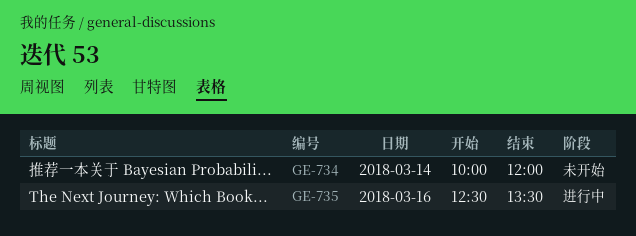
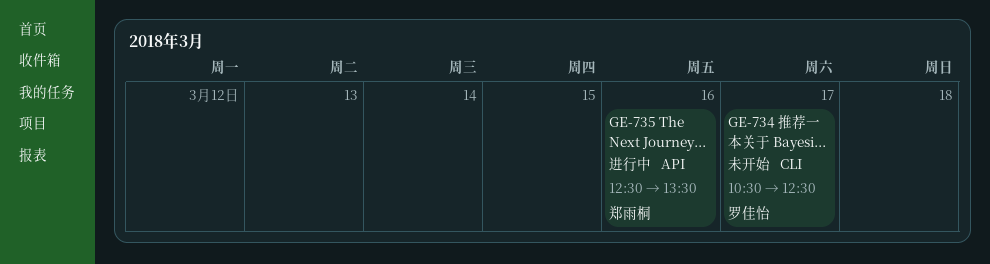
GE-734, day: Mar 14 -> Mar 17
GE-734, begins: 10:00 -> 10:30
GE-734, ends: 12:00 -> 12:30

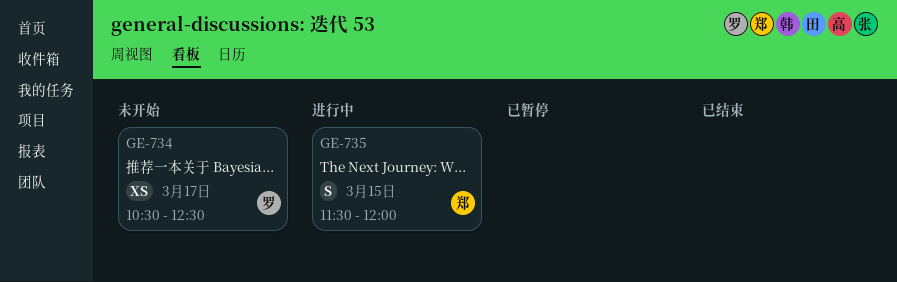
GE-735, day: Mar 16 -> Mar 15
GE-735, begins: 12:30 -> 11:30
GE-735, ends: 13:30 -> 12:00

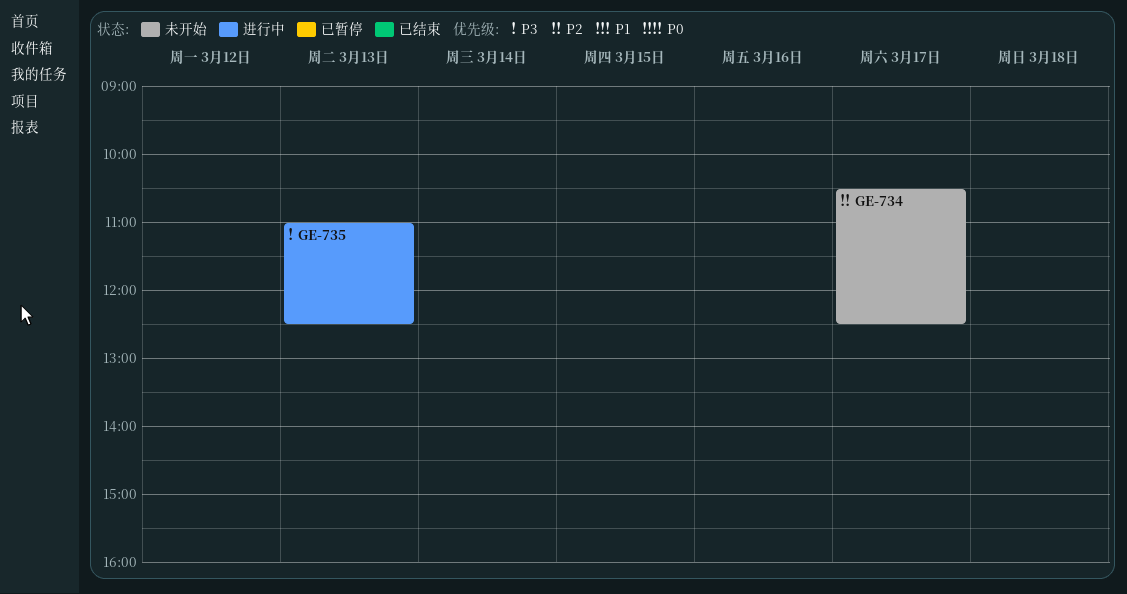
GE-735, day: Mar 15 -> Mar 13
GE-735, begins: 11:30 -> 11:00
GE-735, ends: 12:00 -> 12:30

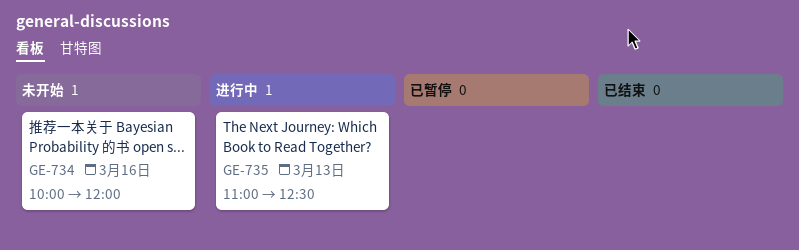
GE-734, day: Mar 17 -> Mar 16
GE-734, begins: 10:30 -> 10:00
GE-734, ends: 12:30 -> 12:00

